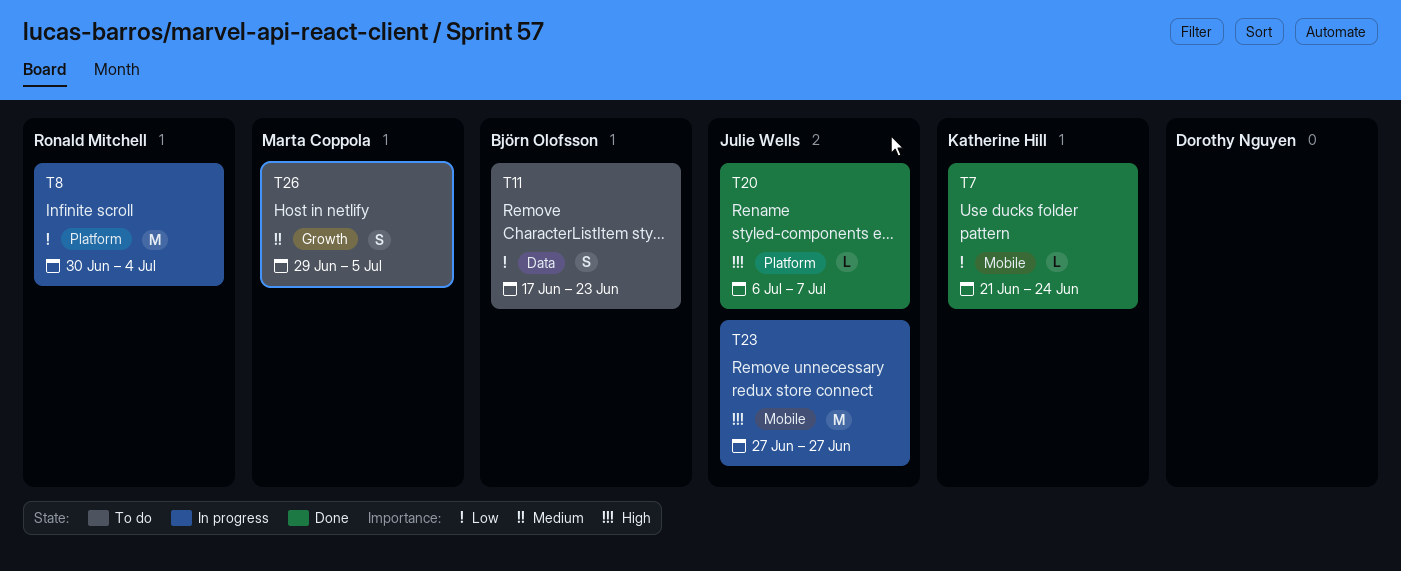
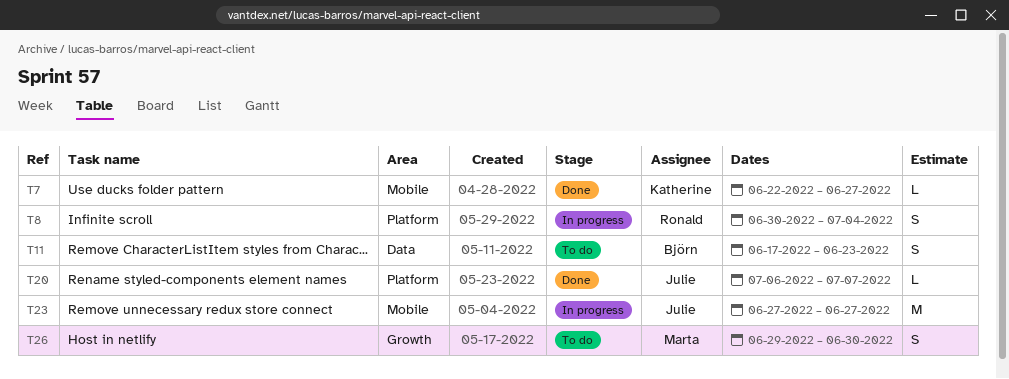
T7, start: Jun 21 -> Jun 22
T7, due: Jun 24 -> Jun 27
T8, estimate: M -> S
T26, due: Jul 5 -> Jun 30

